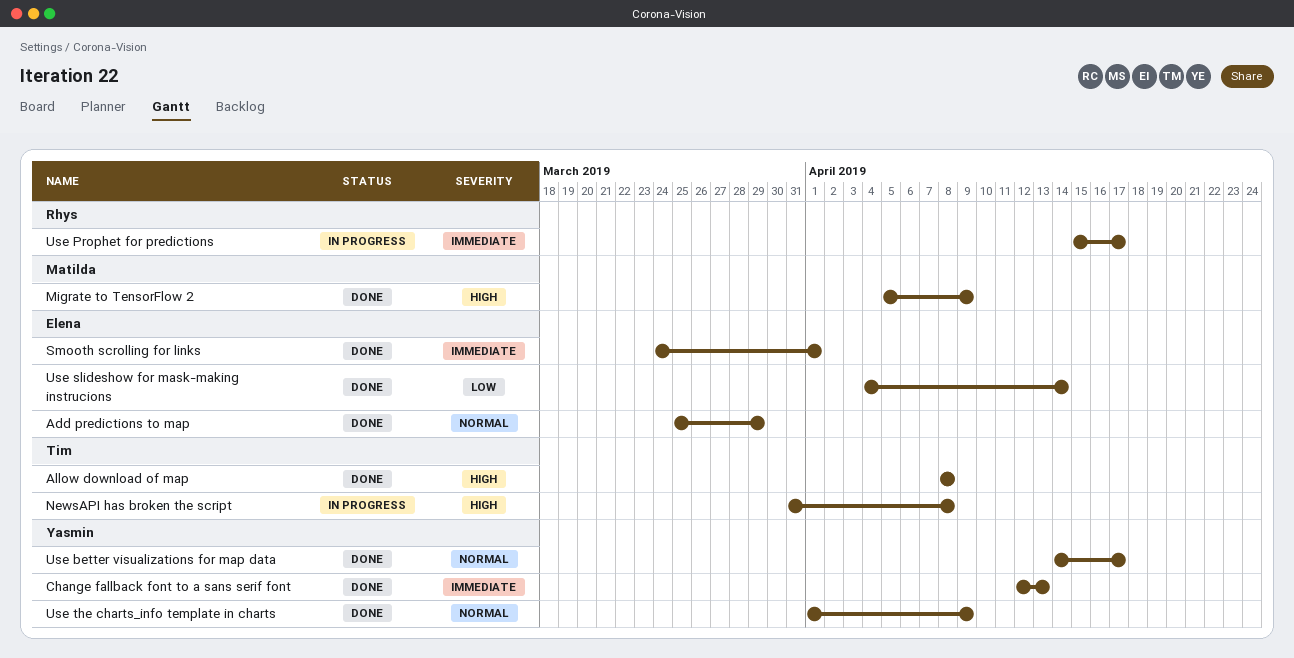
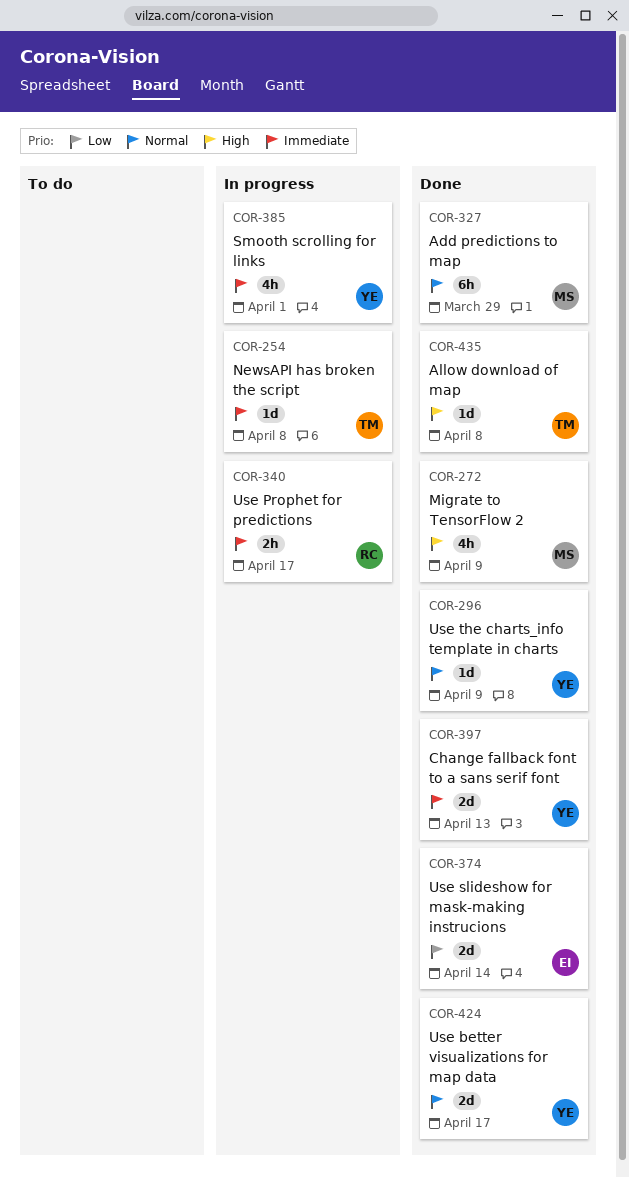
Add predictions to map, owner: Elena -> Matilda
NewsAPI has broken the script, priority: High -> Immediate
Smooth scrolling for links, status: Done -> In progress
Smooth scrolling for links, owner: Elena -> Yasmin

